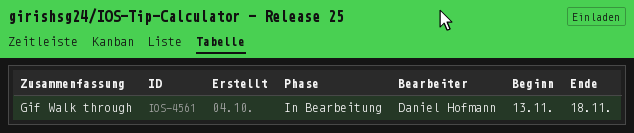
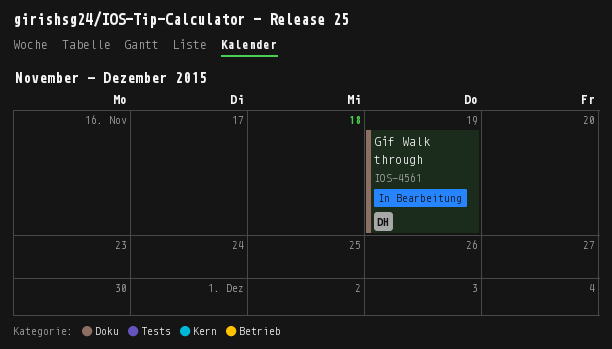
IOS-4561, due: Nov 18 -> Nov 19

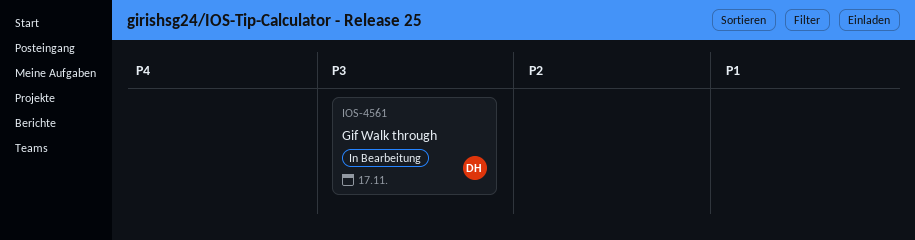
IOS-4561, due: Nov 19 -> Nov 17

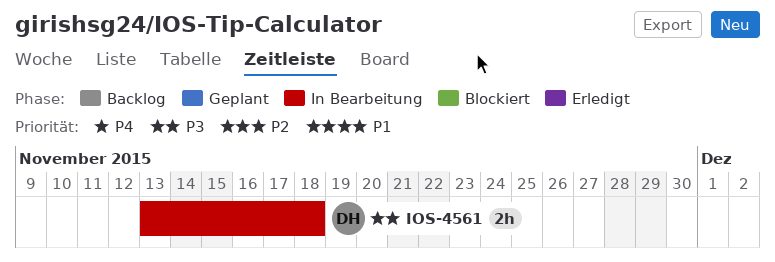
IOS-4561, due: Nov 17 -> Nov 18

